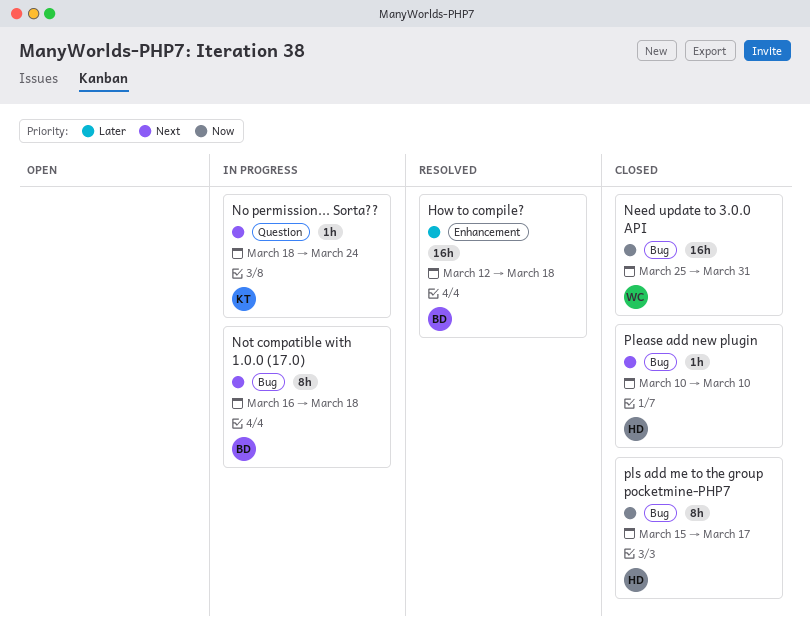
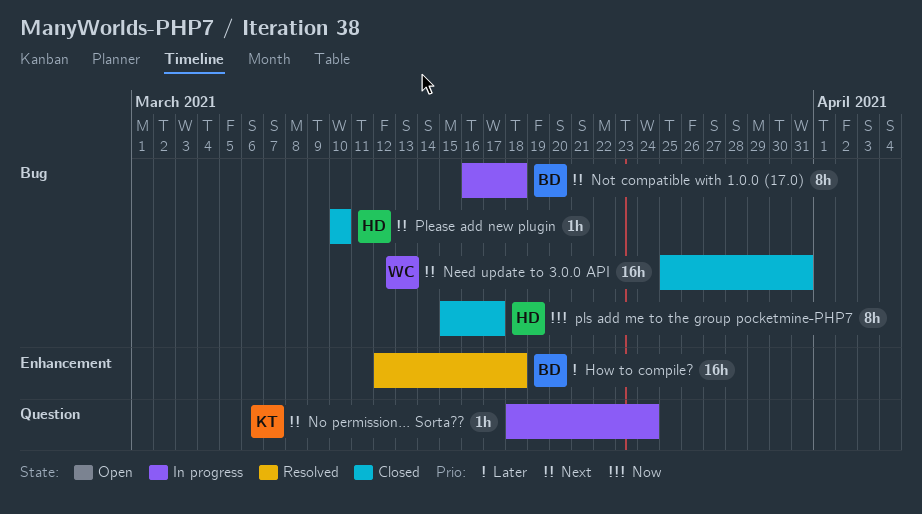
Need update to 3.0.0 API, priority: Now -> Next

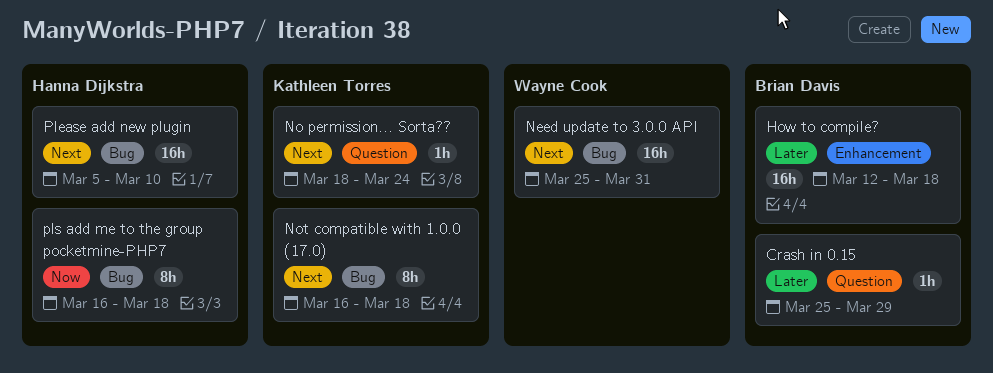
Crash in 0.15: none -> present
Not compatible with 1.0.0 (17.0), owner: Brian Davis -> Kathleen Torres
Please add new plugin, estimate: 1h -> 16h
Please add new plugin, start: Mar 10 -> Mar 5
pls add me to the group pocketmine-PHP7, start: Mar 15 -> Mar 16
pls add me to the group pocketmine-PHP7, due: Mar 17 -> Mar 18

